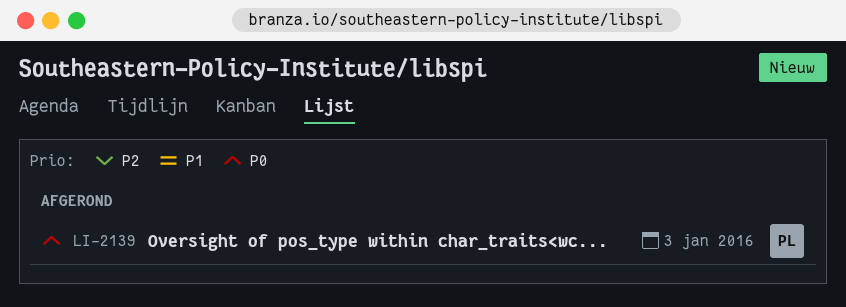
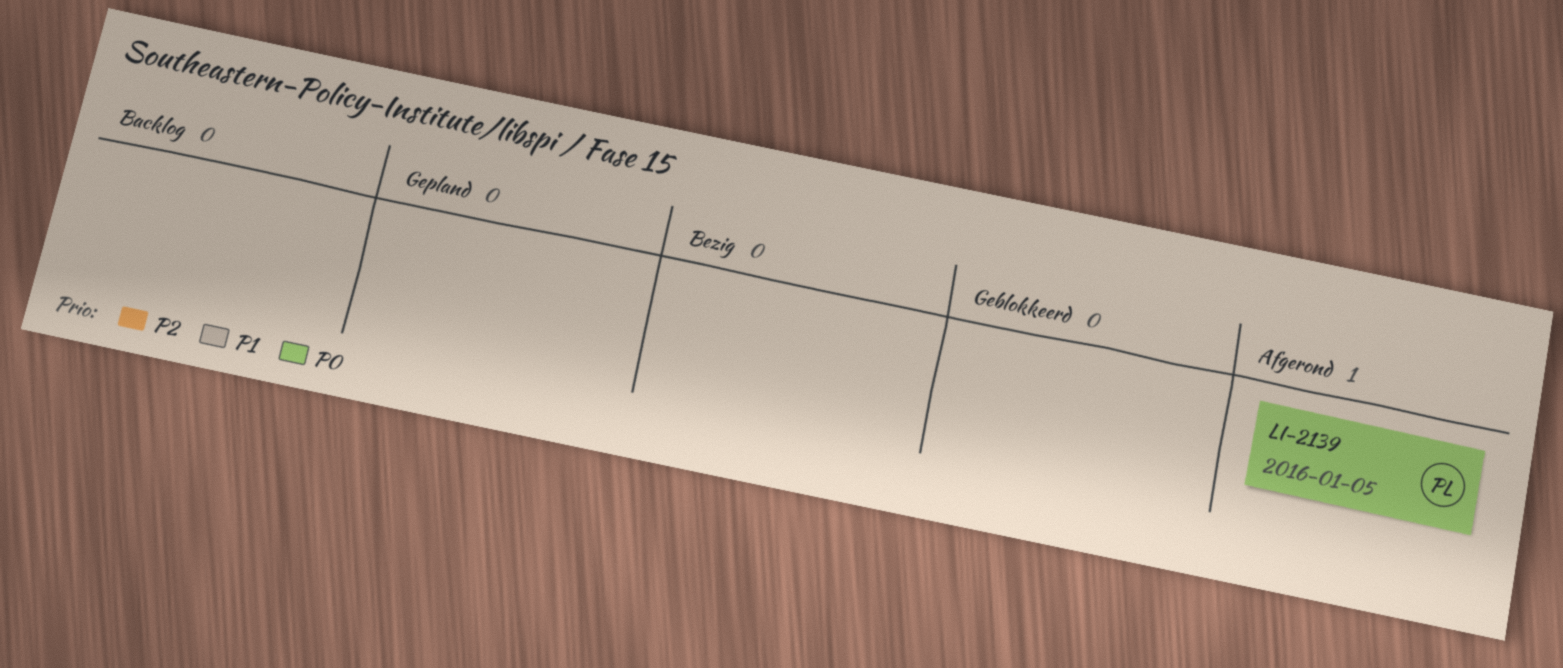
LI-2139, due: Jan 3 -> Jan 5

